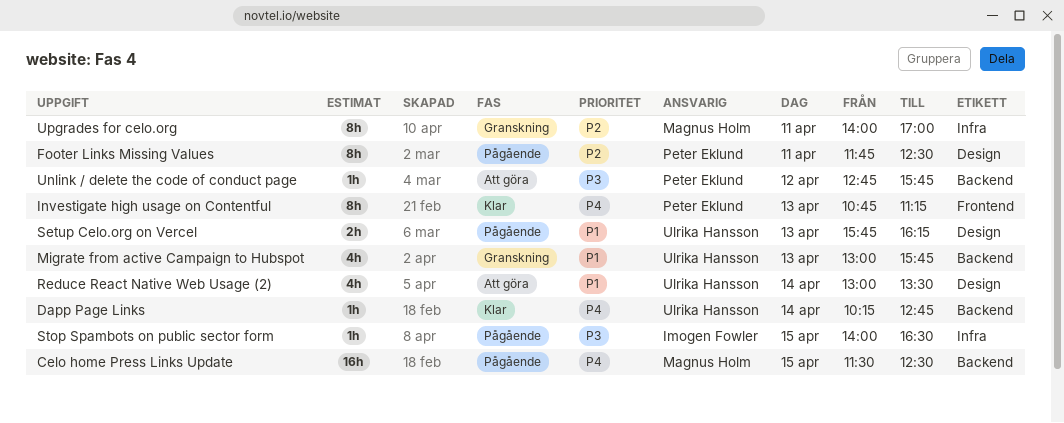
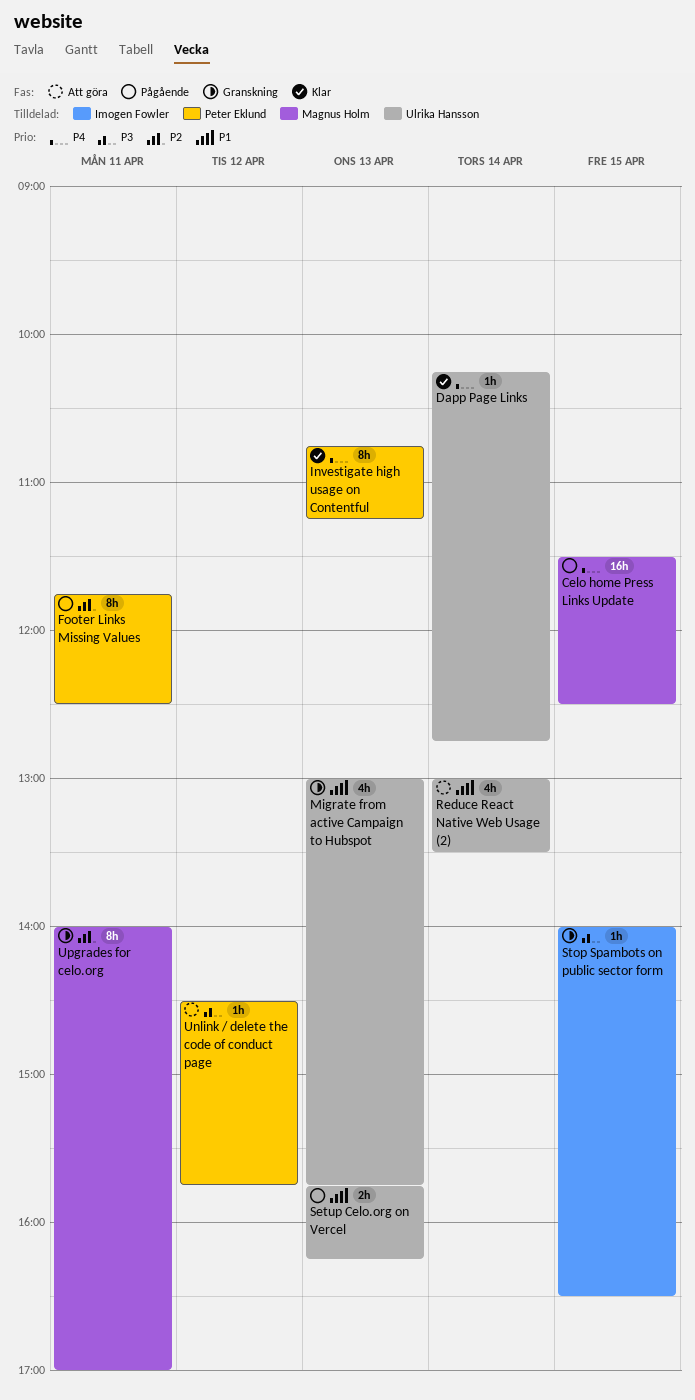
Stop Spambots on public sector form, status: Pågående -> Granskning
Unlink / delete the code of conduct page, begins: 12:45 -> 14:30

